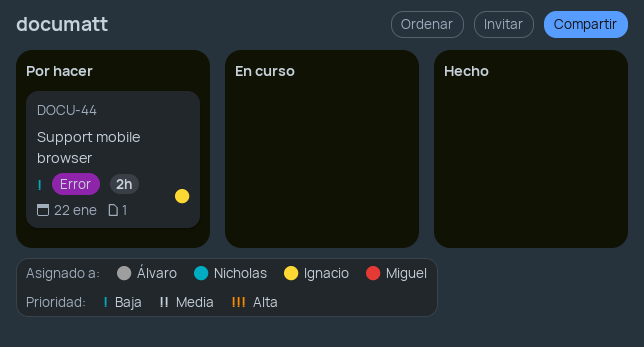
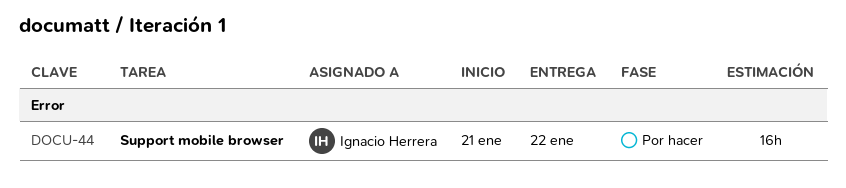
DOCU-44, estimate: 2h -> 16h

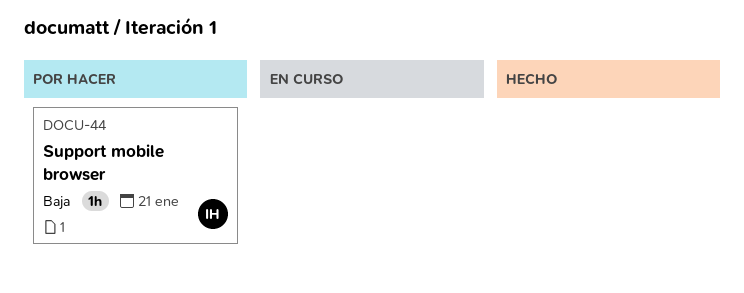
DOCU-44, estimate: 16h -> 1h
DOCU-44, due: Jan 22 -> Jan 21

